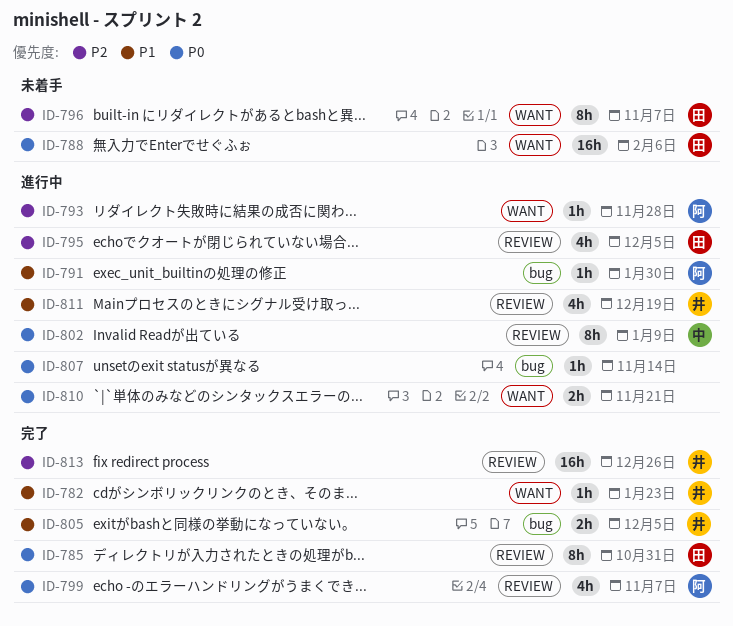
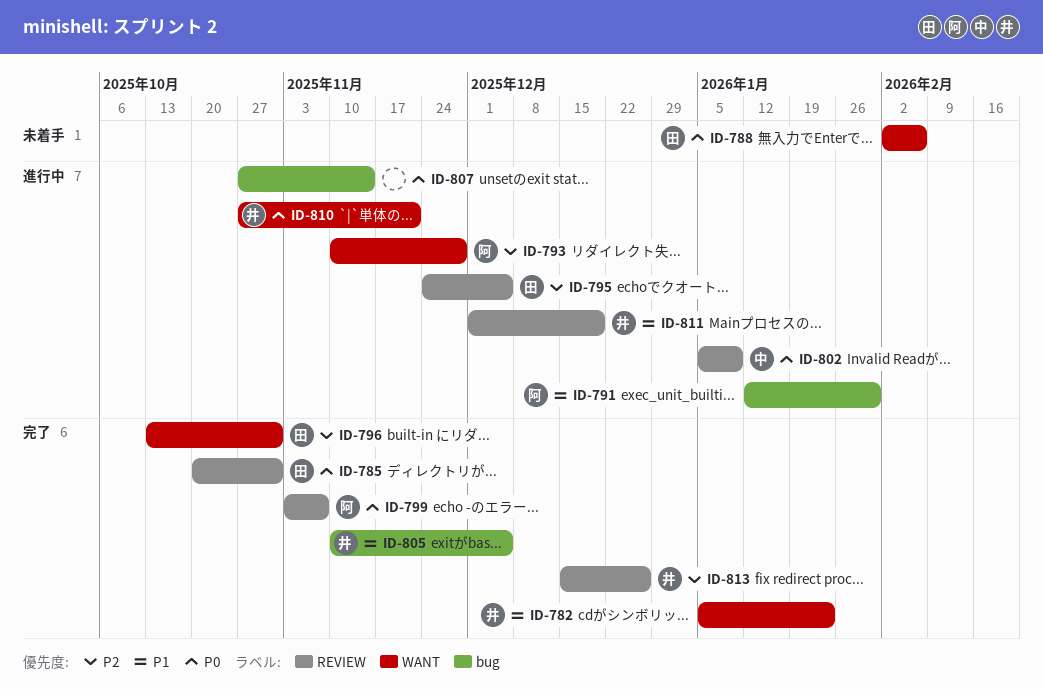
ID-796, status: 未着手 -> 完了
ID-796, due: Nov 7 -> Oct 31
ID-810, owner: none -> 井

